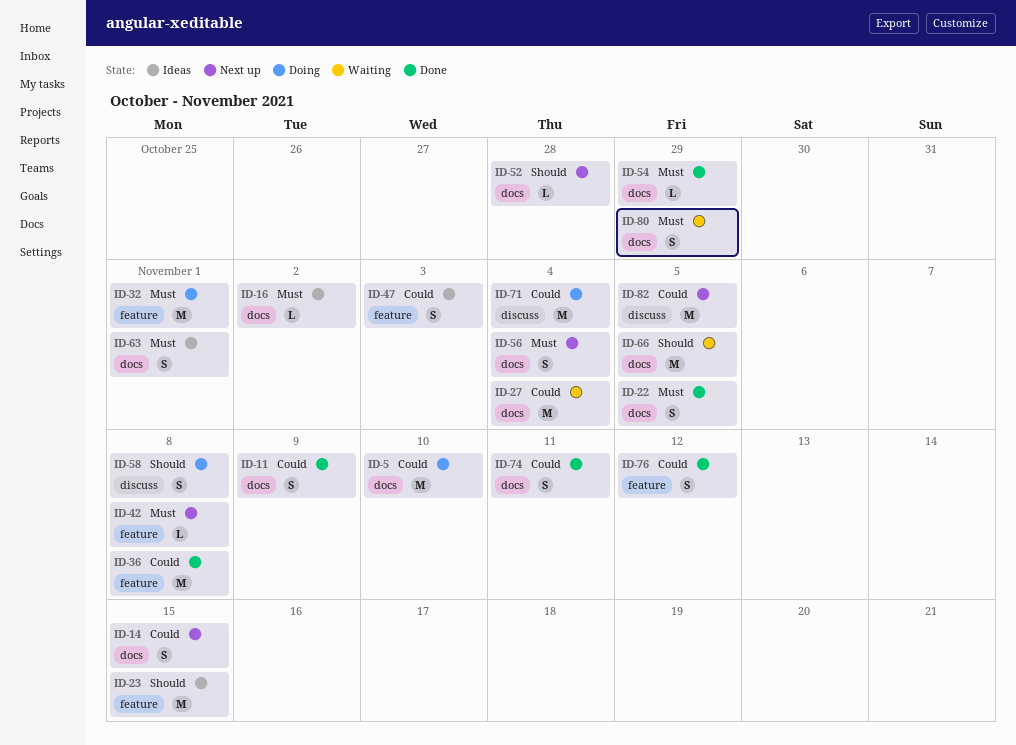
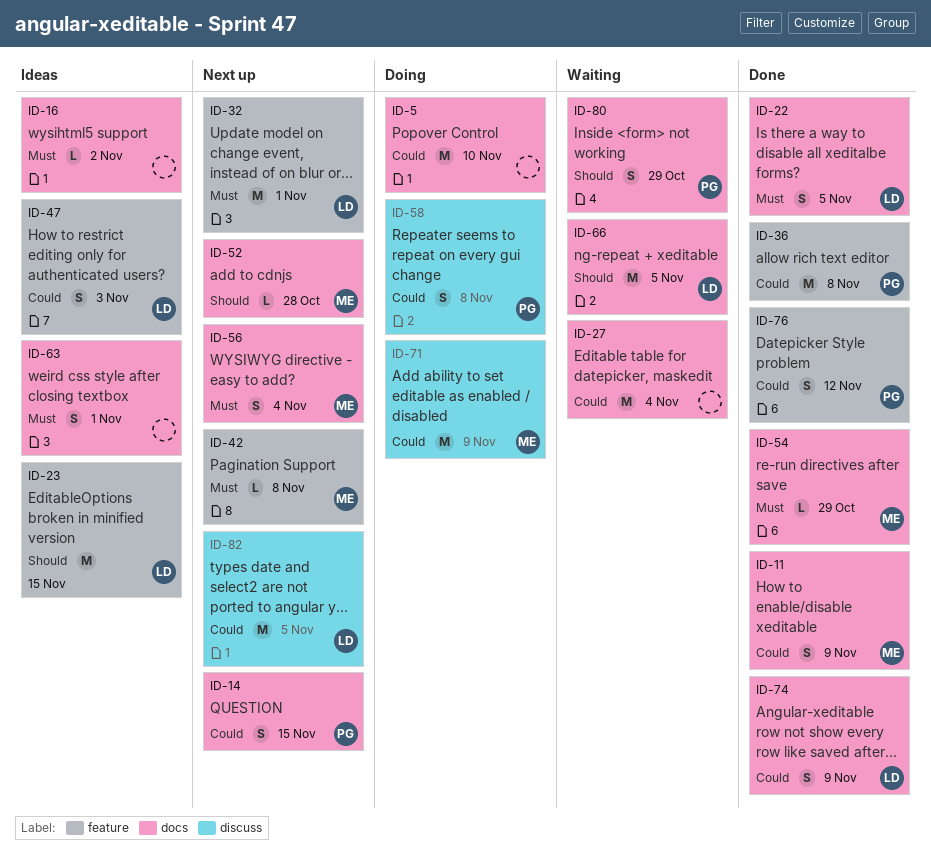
ID-32, status: Doing -> Next up
ID-58, priority: Should -> Could
ID-71, due: Nov 4 -> Nov 9
ID-74, due: Nov 11 -> Nov 9
ID-80, priority: Must -> Should

